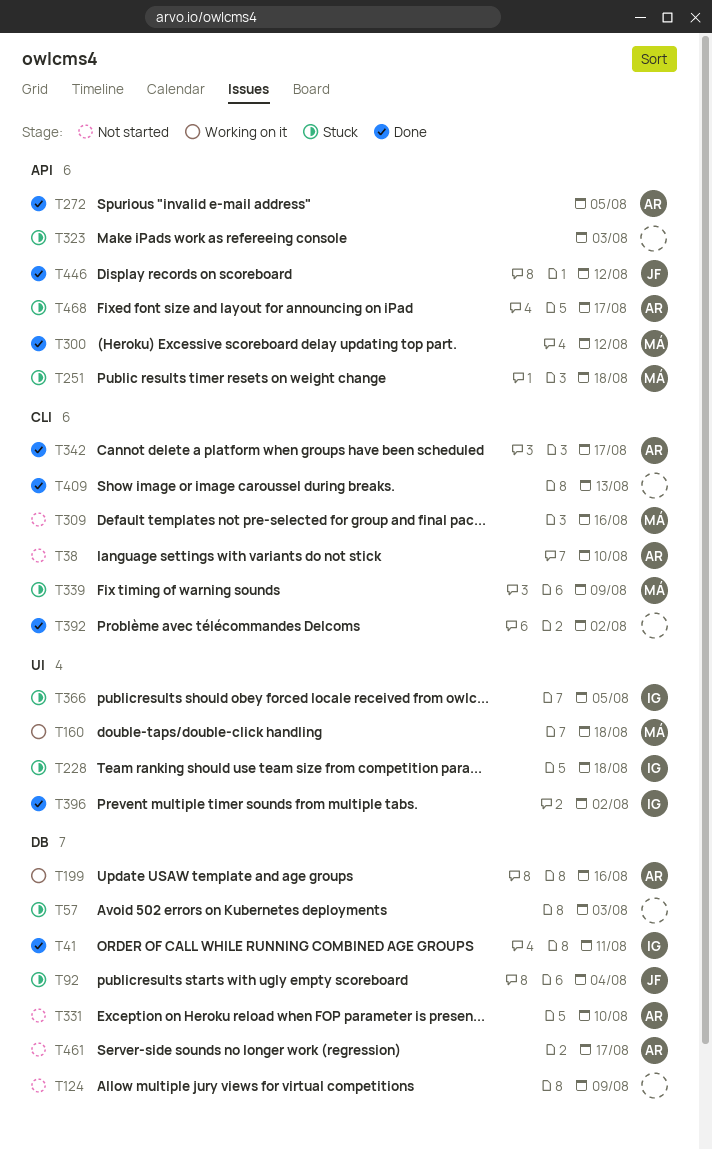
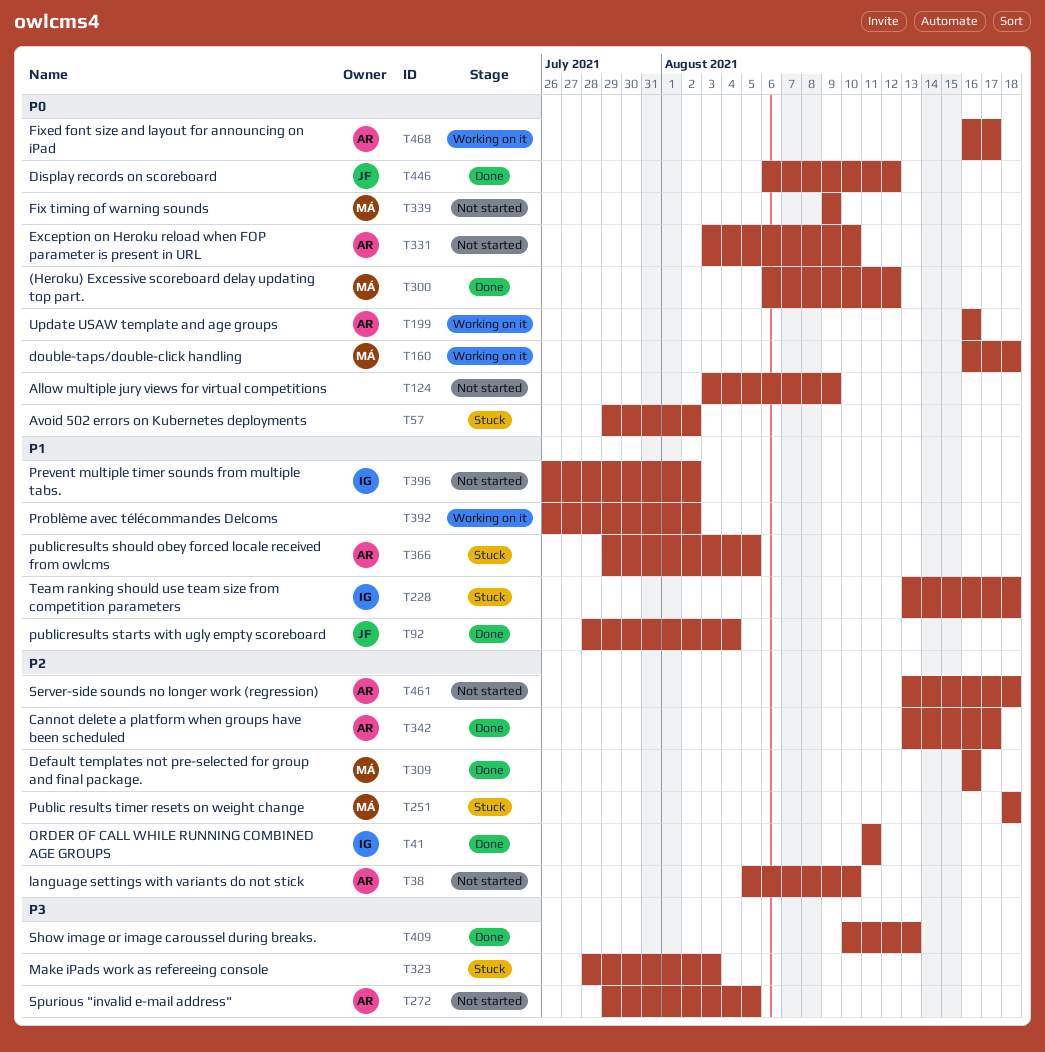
T57, due: Aug 3 -> Aug 2
T92, status: Stuck -> Done
T272, status: Done -> Not started
T309, status: Not started -> Done
T339, status: Stuck -> Not started
T366, owner: IG -> AR
T392, status: Done -> Working on it
T396, status: Done -> Not started
T461, due: Aug 17 -> Aug 18
T468, status: Stuck -> Working on it

